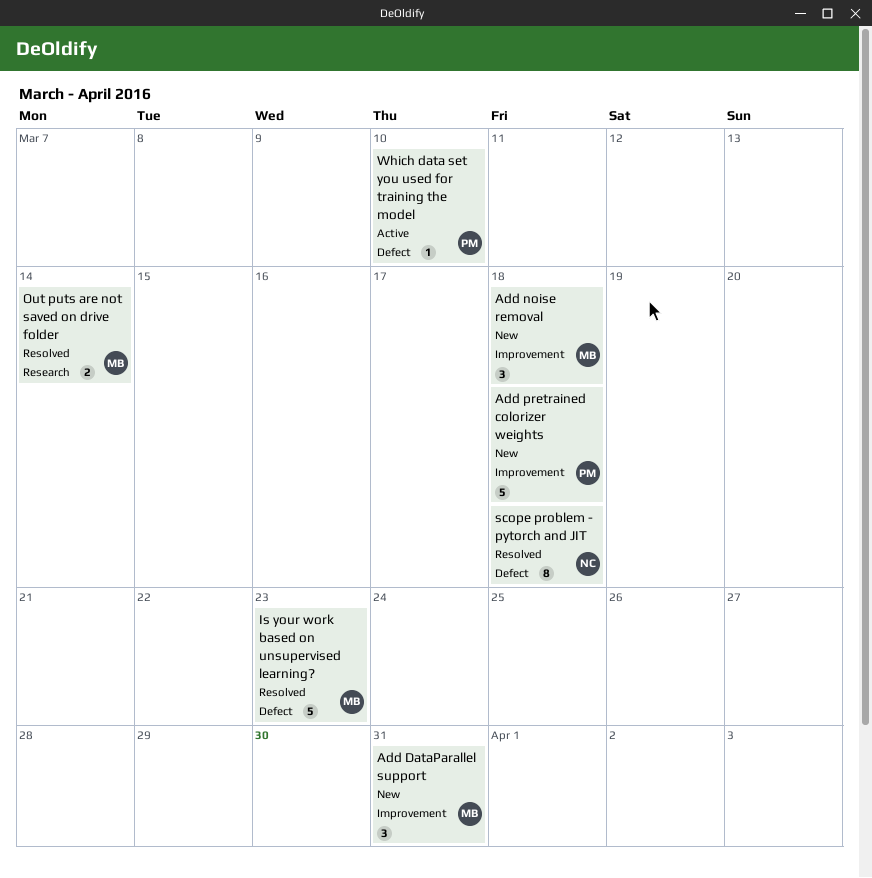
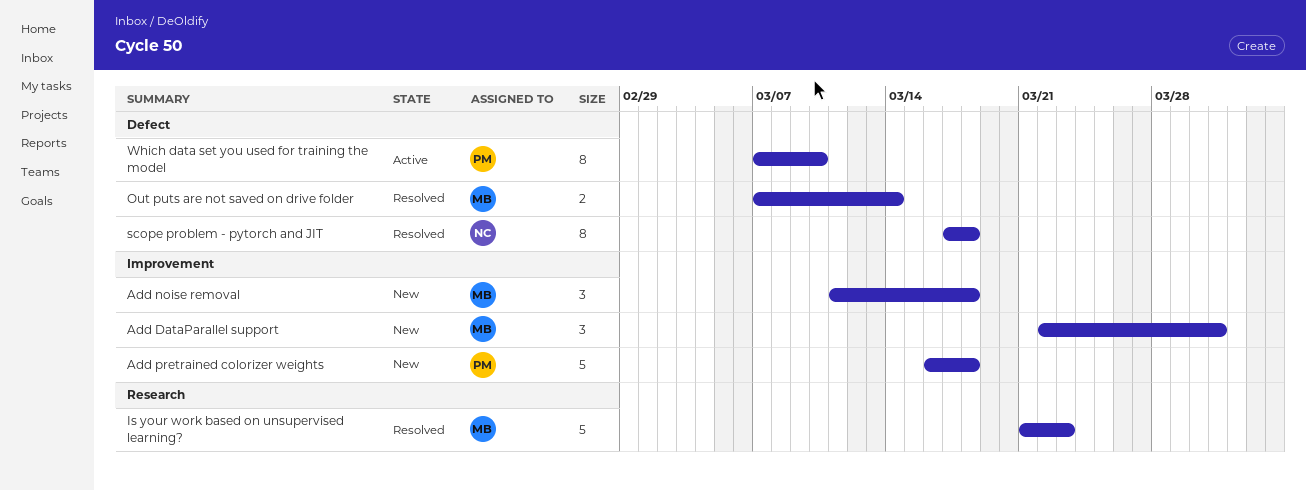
Is your work based on unsupervised learning?, label: Defect -> Research
Out puts are not saved on drive folder, label: Research -> Defect
Which data set you used for training the model, estimate: 1 -> 8

